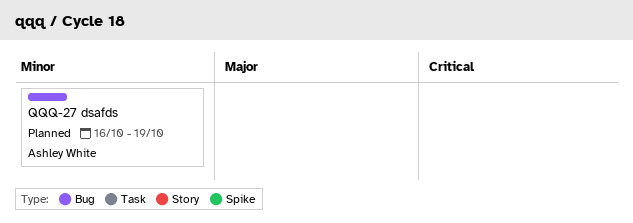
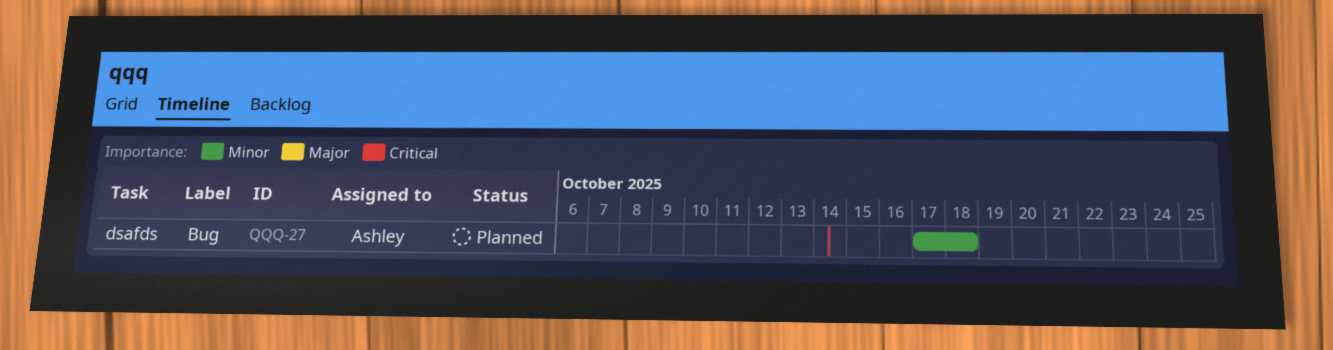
QQQ-27, start: Oct 16 -> Oct 17
QQQ-27, due: Oct 19 -> Oct 18

